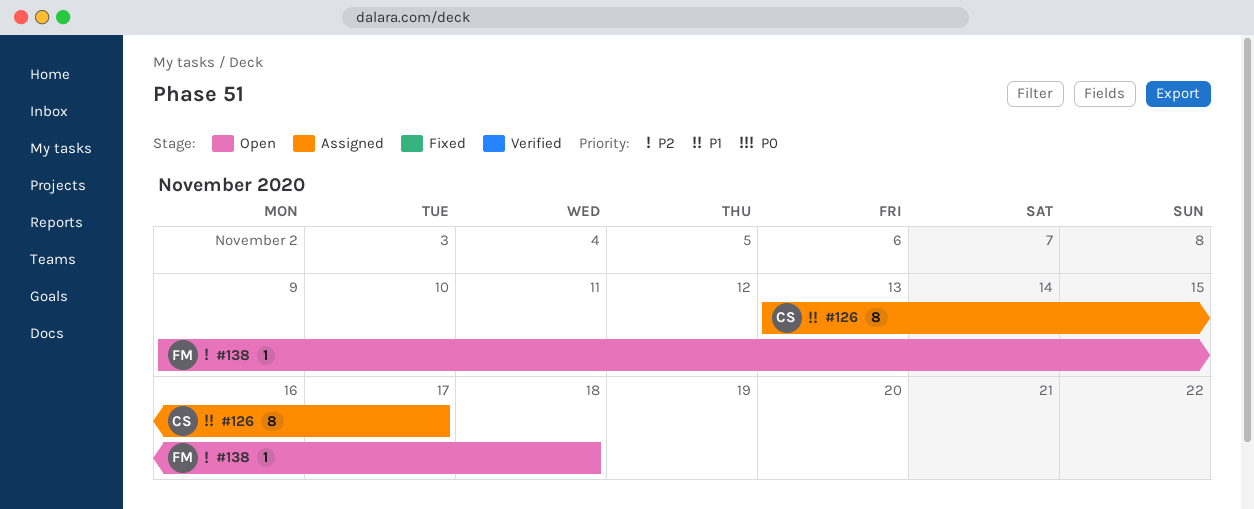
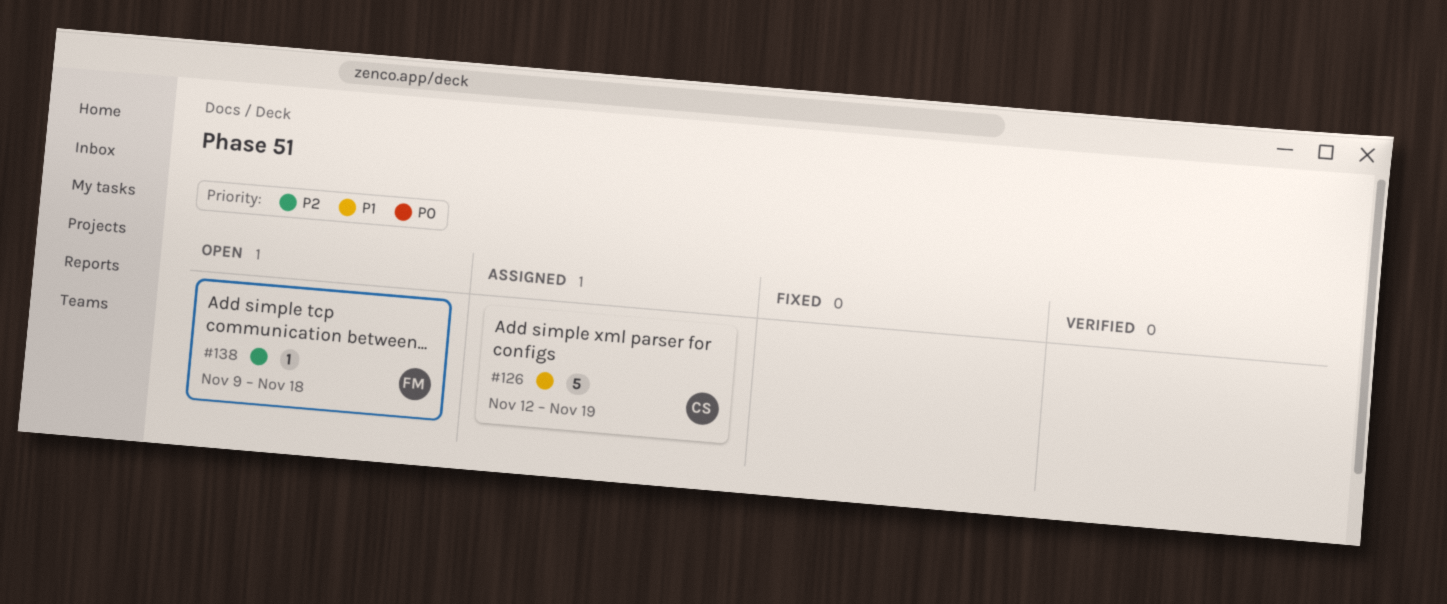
#126, estimate: 8 -> 5
#126, start: Nov 13 -> Nov 12
#126, due: Nov 17 -> Nov 19

